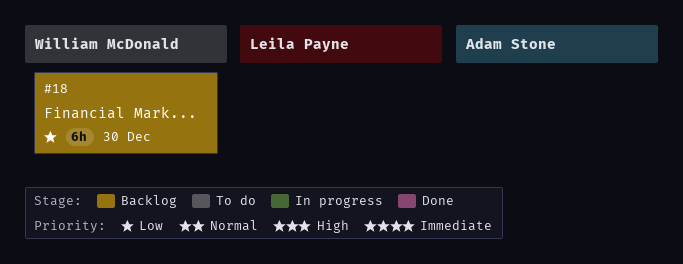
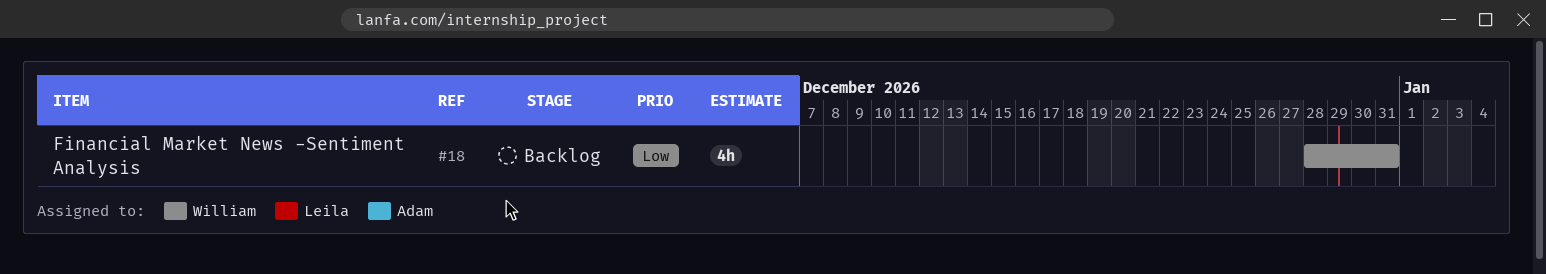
#18, estimate: 6h -> 4h
#18, due: Dec 30 -> Dec 31

